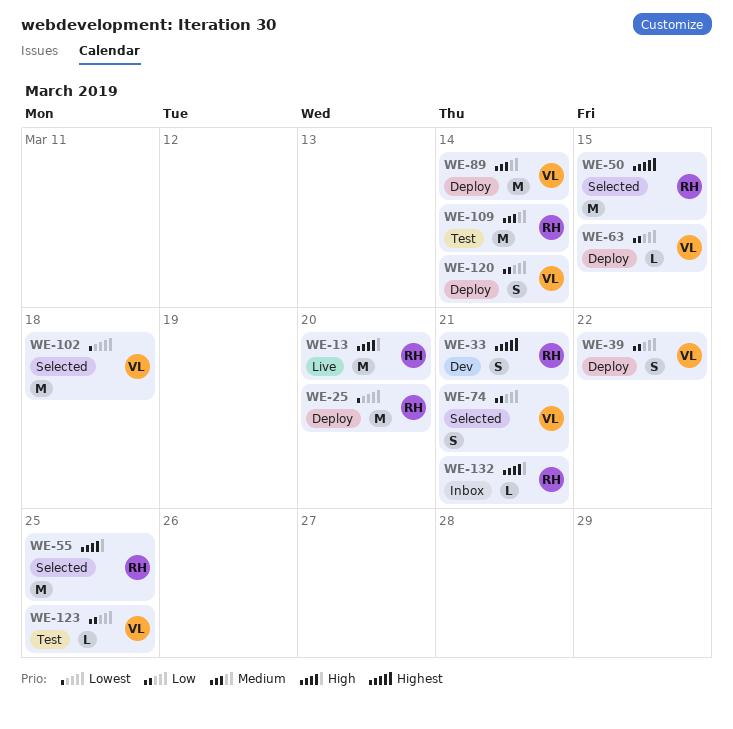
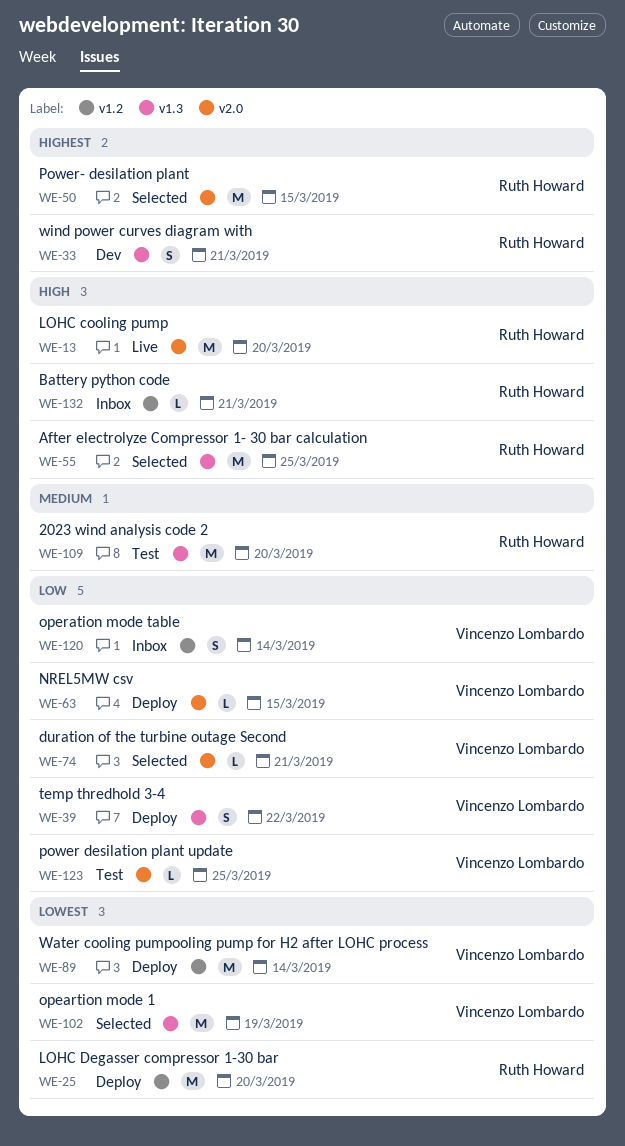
WE-74, estimate: S -> L
WE-89, priority: Medium -> Lowest
WE-102, due: Mar 18 -> Mar 19
WE-109, due: Mar 14 -> Mar 20
WE-120, status: Deploy -> Inbox

